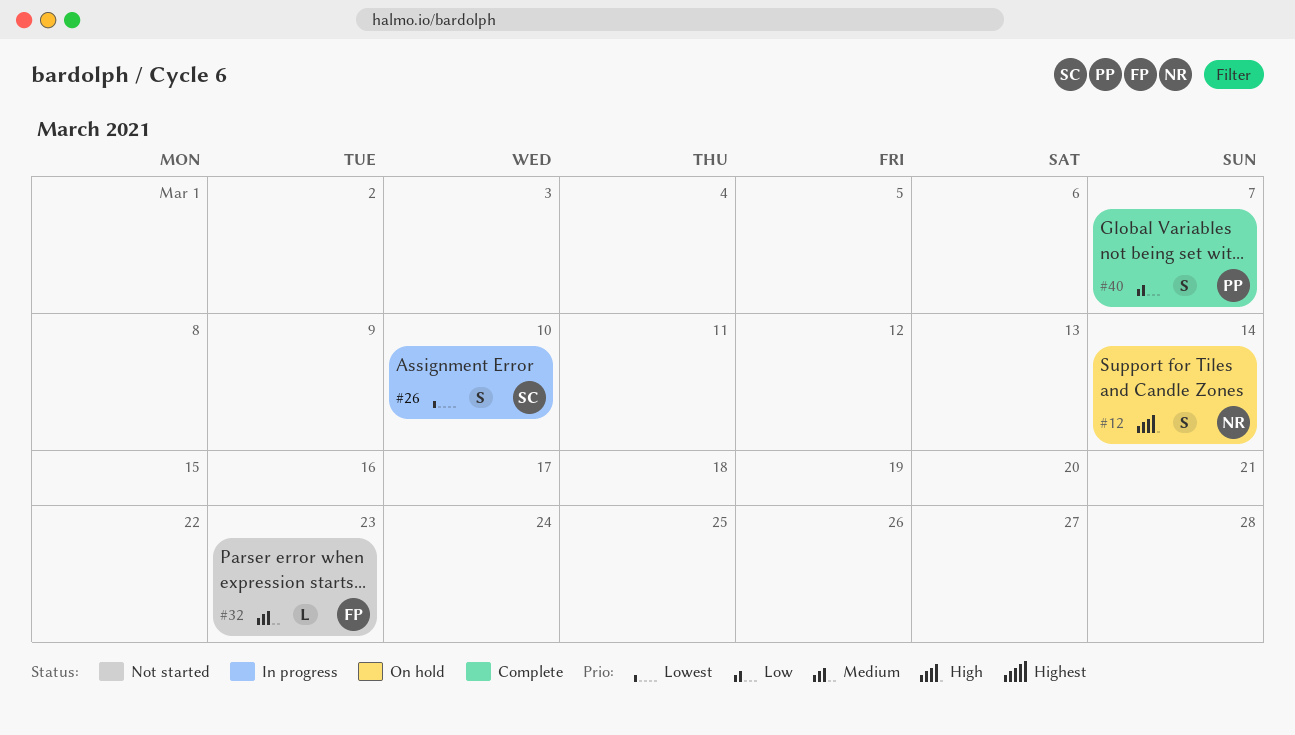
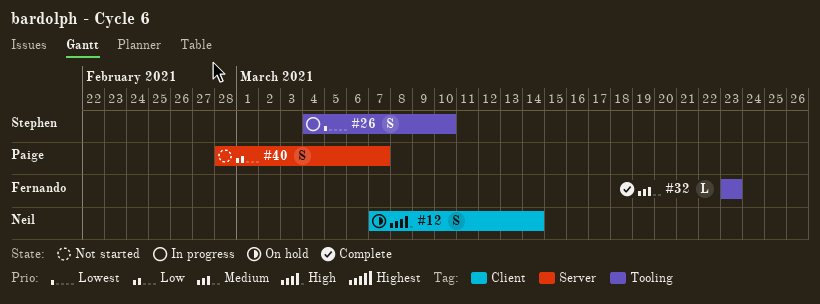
#32, status: Not started -> Complete
#40, status: Complete -> Not started

